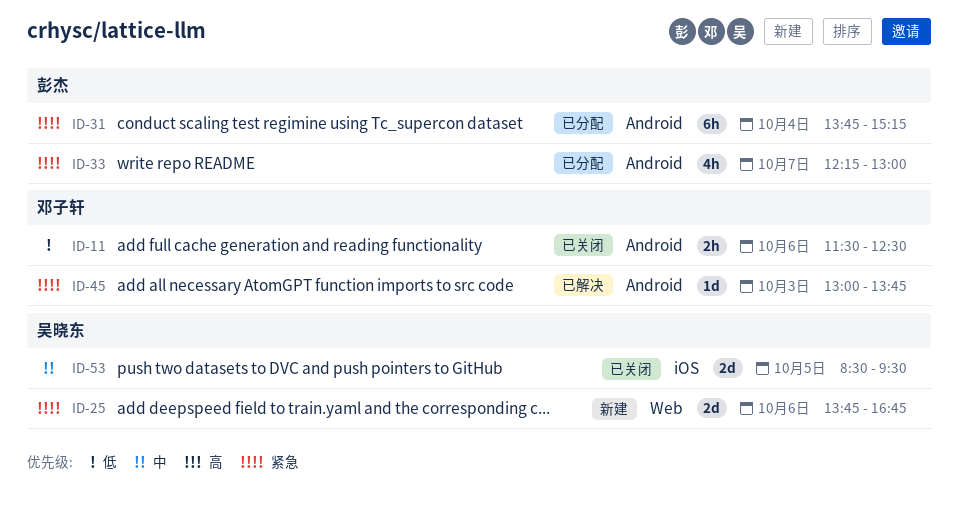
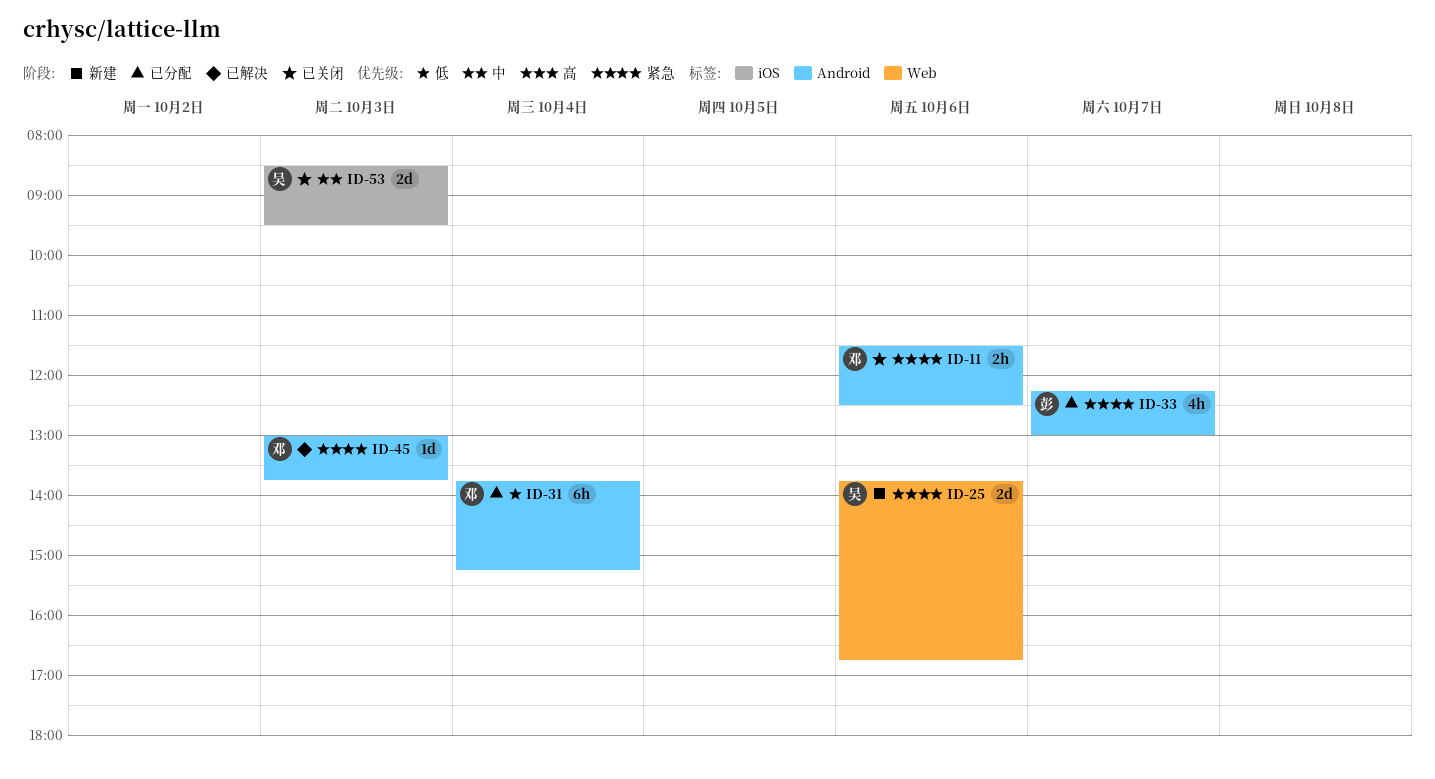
ID-11, priority: 低 -> 紧急
ID-31, owner: 彭杰 -> 邓子轩
ID-31, priority: 紧急 -> 低
ID-53, day: Oct 5 -> Oct 3

